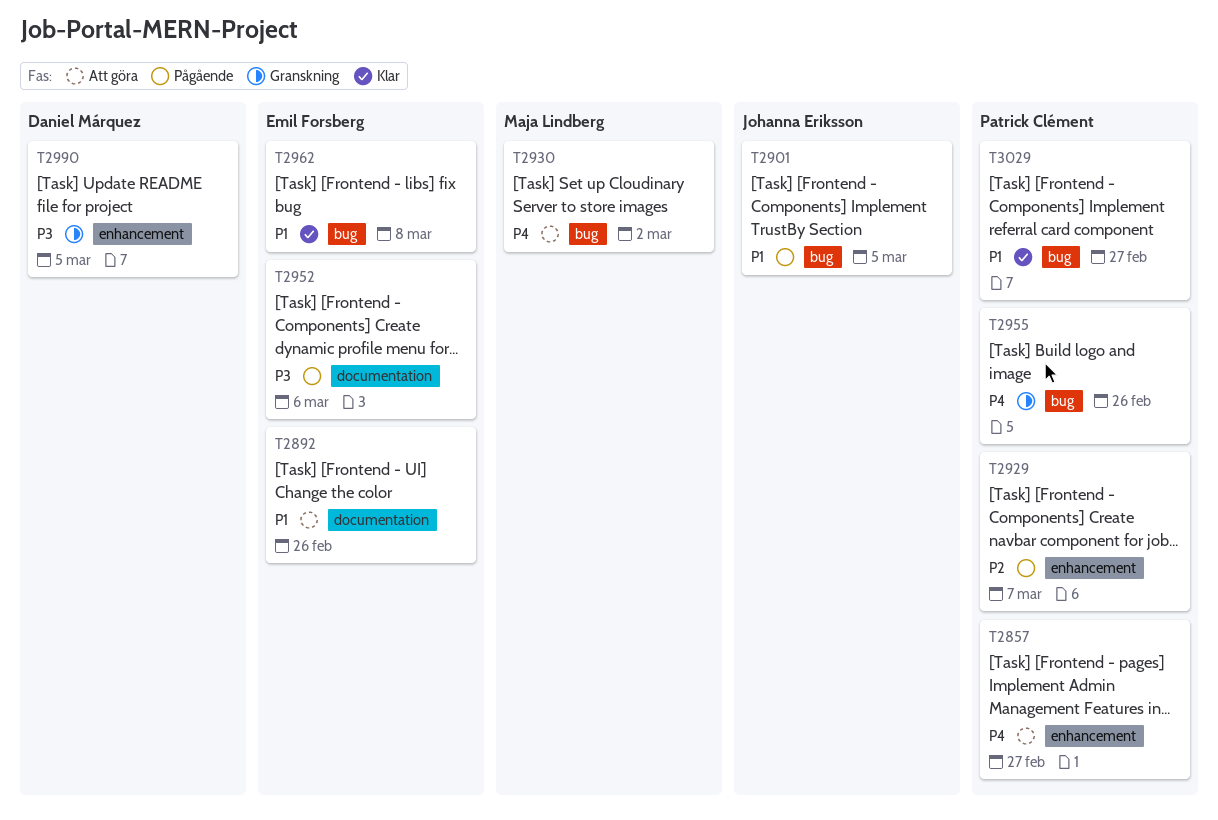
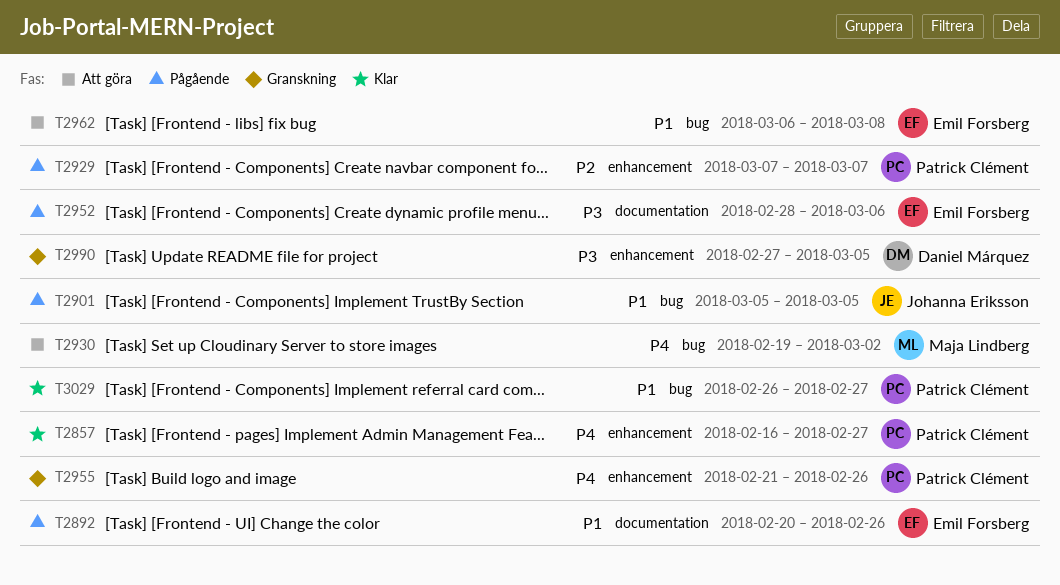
T2857, status: Att göra -> Klar
T2892, status: Att göra -> Pågående
T2955, label: bug -> enhancement
T2962, status: Klar -> Att göra

